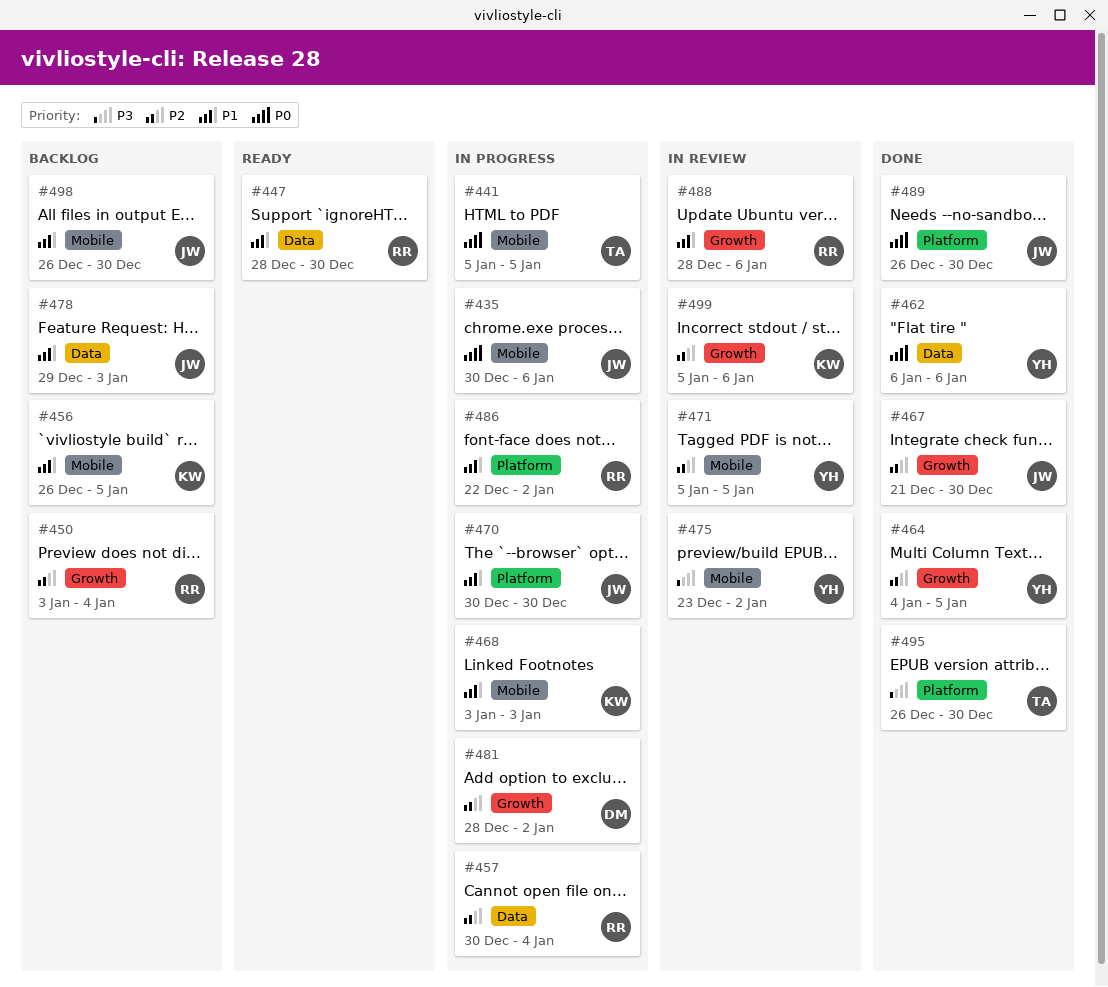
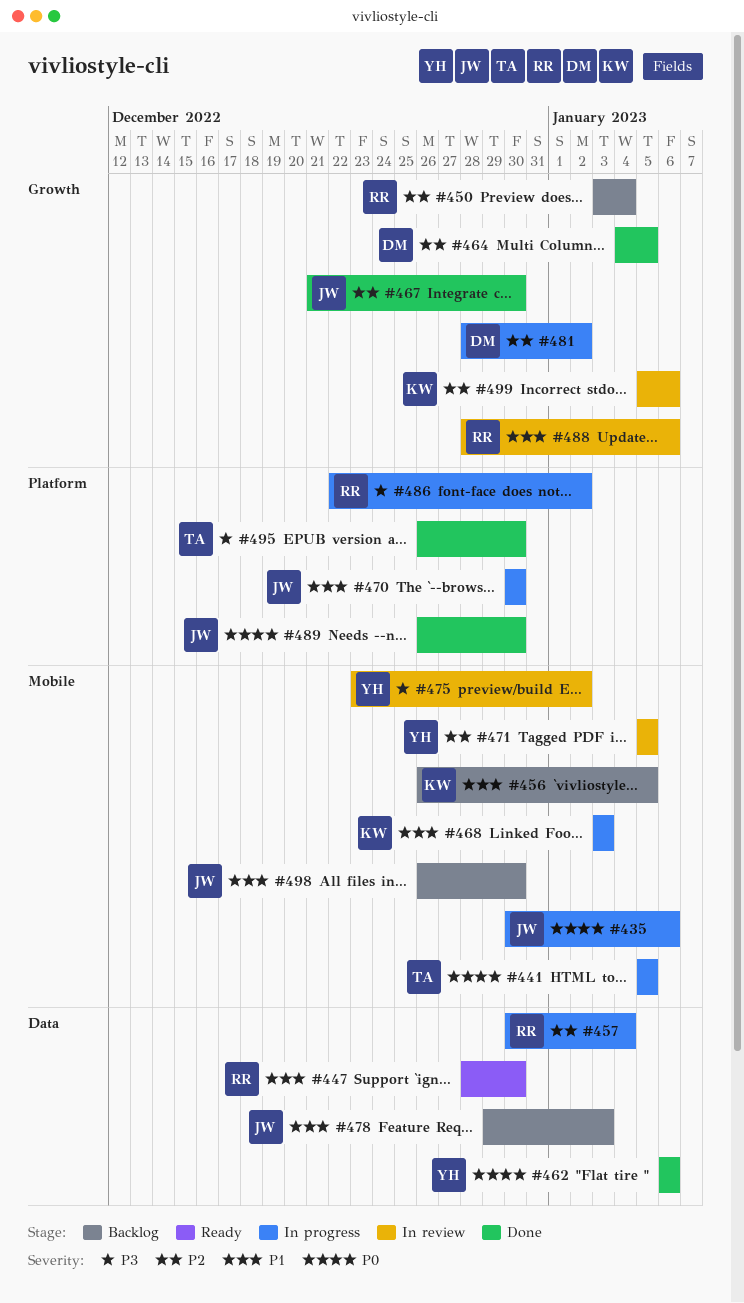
#464, owner: YH -> DM
#486, priority: P1 -> P3

